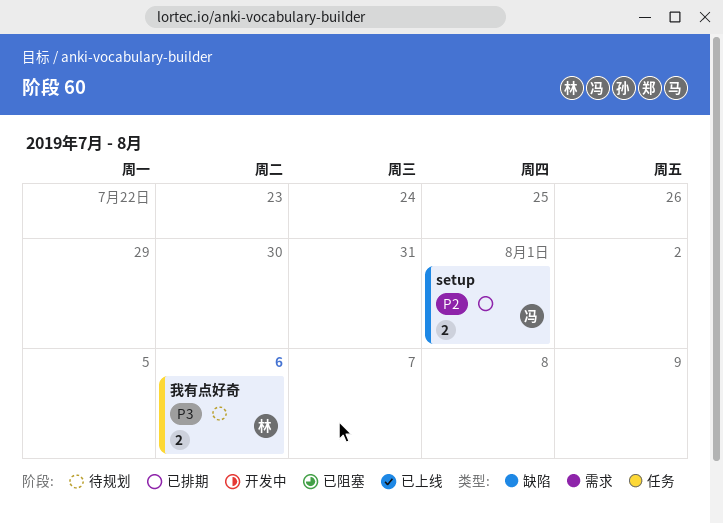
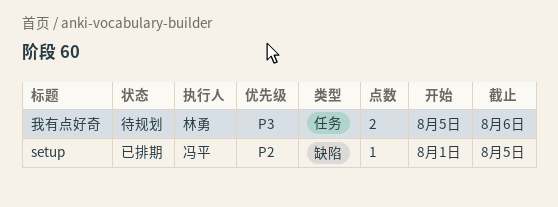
setup, estimate: 2 -> 1
setup, due: Aug 1 -> Aug 5

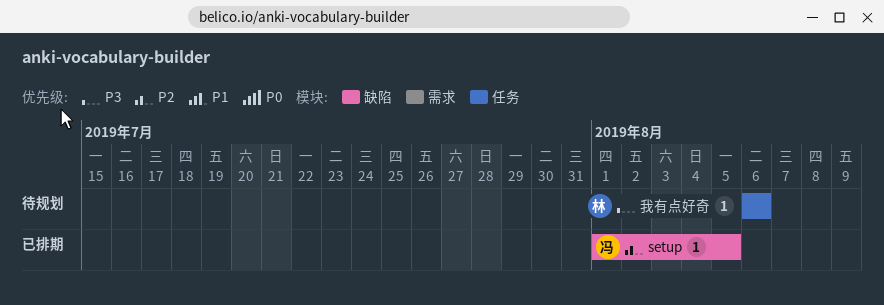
我有点好奇, estimate: 2 -> 1
我有点好奇, start: Aug 5 -> Aug 6

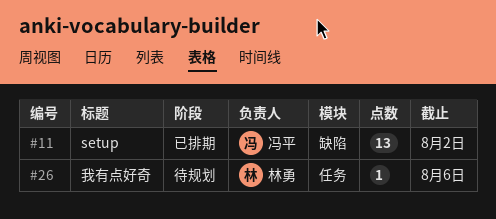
setup, estimate: 1 -> 13
setup, due: Aug 5 -> Aug 2

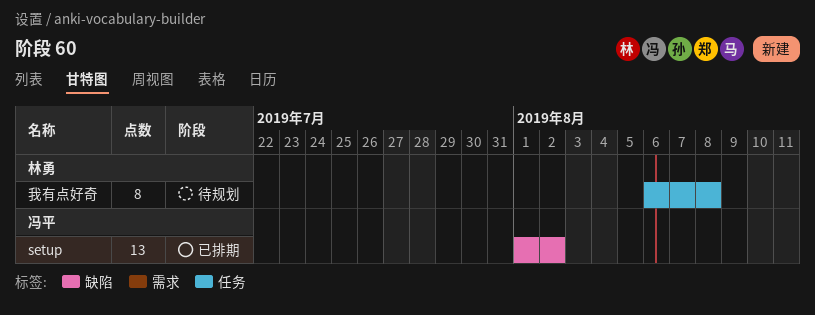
我有点好奇, estimate: 1 -> 8
我有点好奇, due: Aug 6 -> Aug 8

